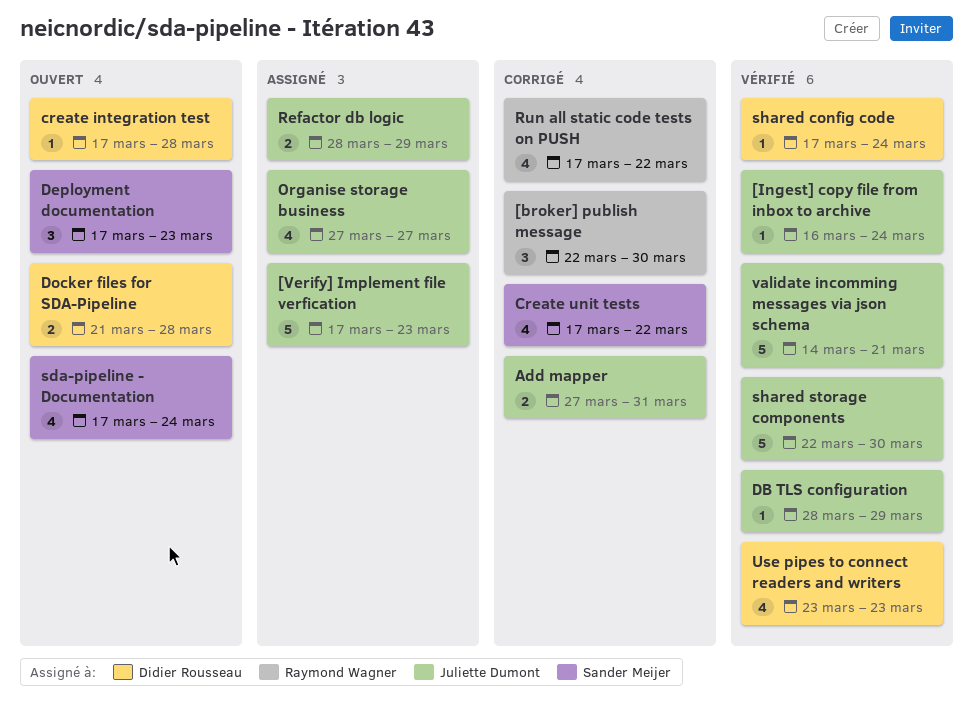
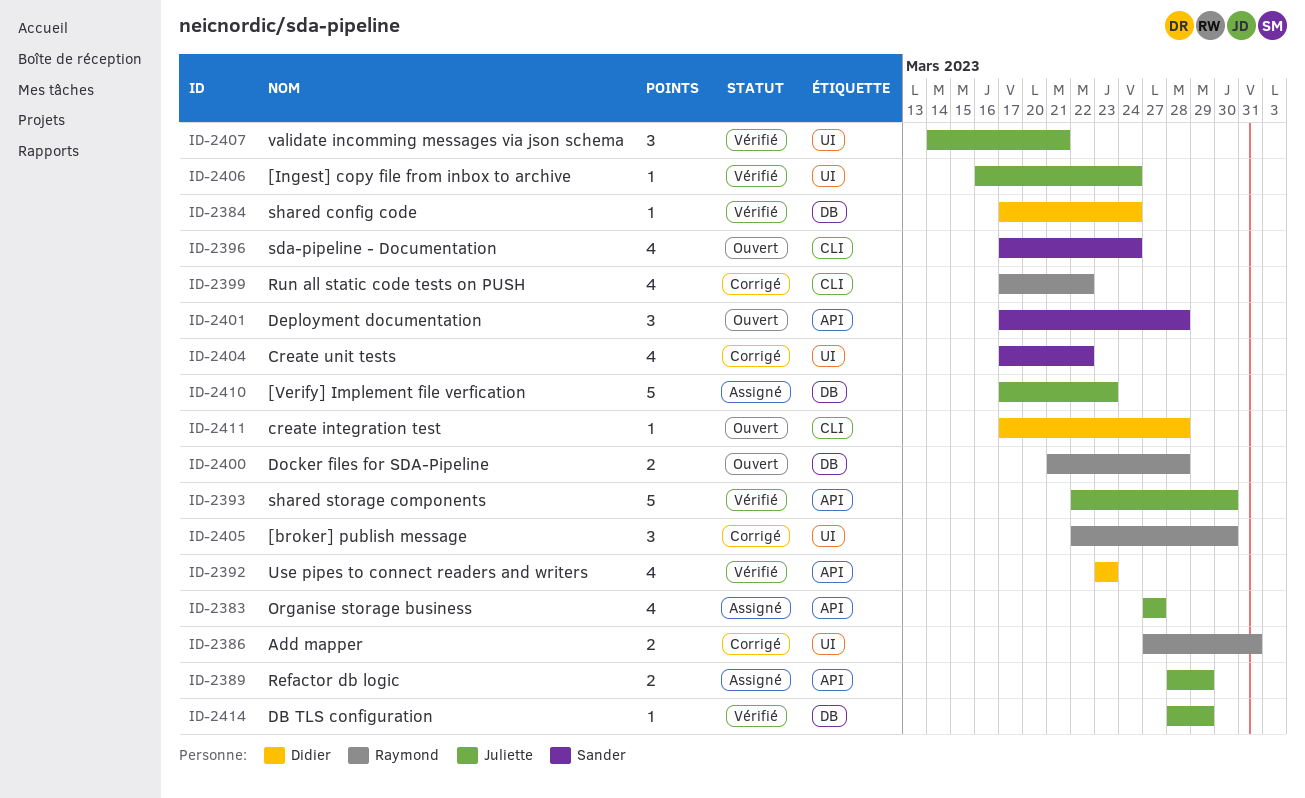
Add mapper, owner: Juliette Dumont -> Raymond Wagner
Deployment documentation, due: Mar 23 -> Mar 28
Docker files for SDA-Pipeline, owner: Didier Rousseau -> Raymond Wagner
validate incomming messages via json schema, estimate: 5 -> 3

